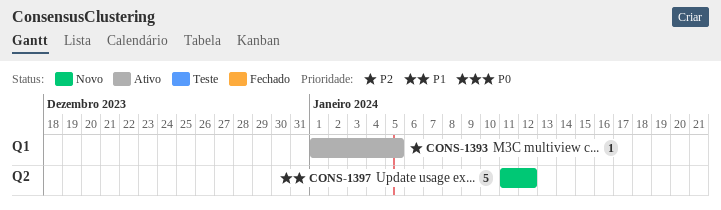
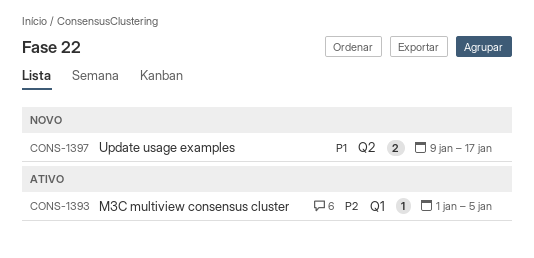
CONS-1397, estimate: 5 -> 2
CONS-1397, start: Jan 11 -> Jan 9
CONS-1397, due: Jan 12 -> Jan 17

